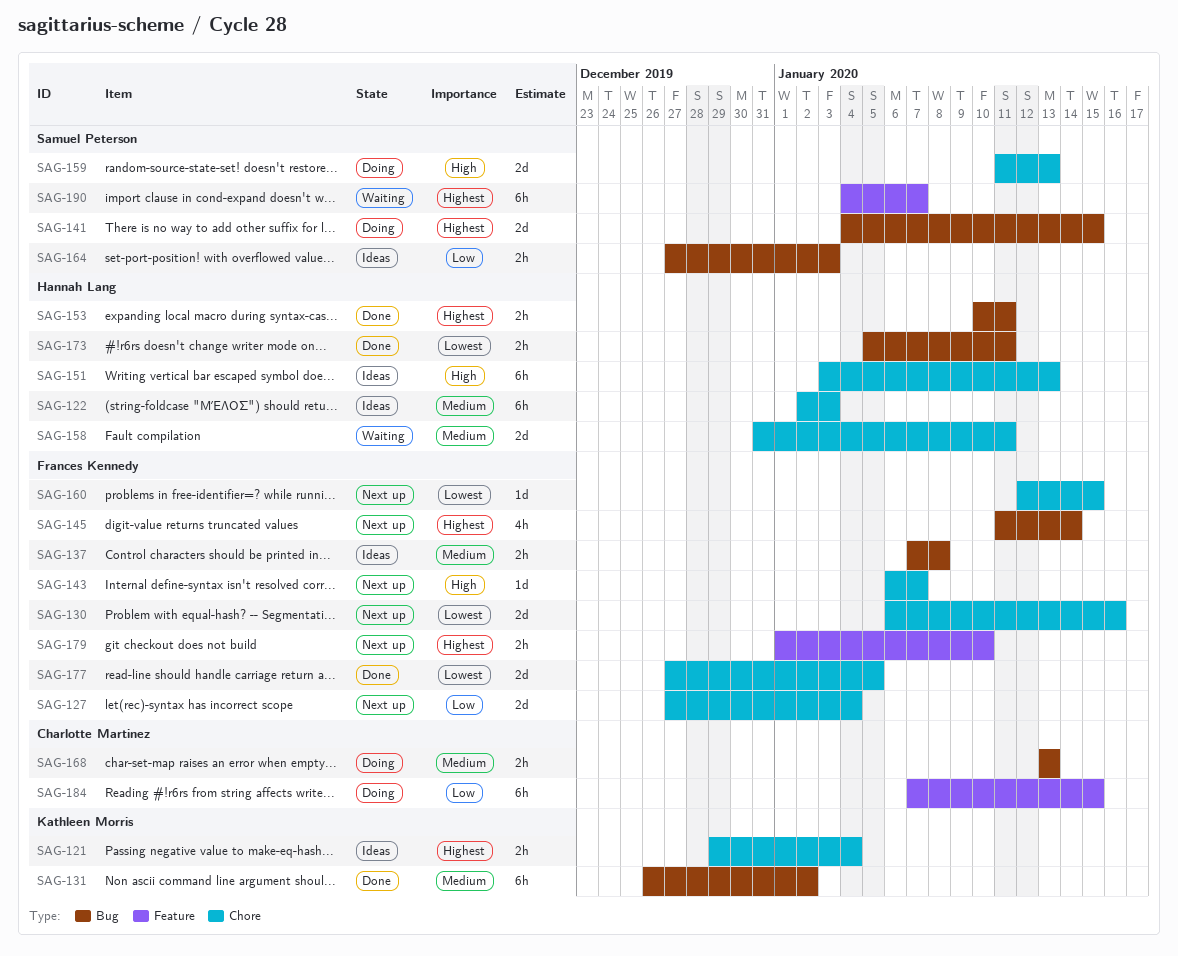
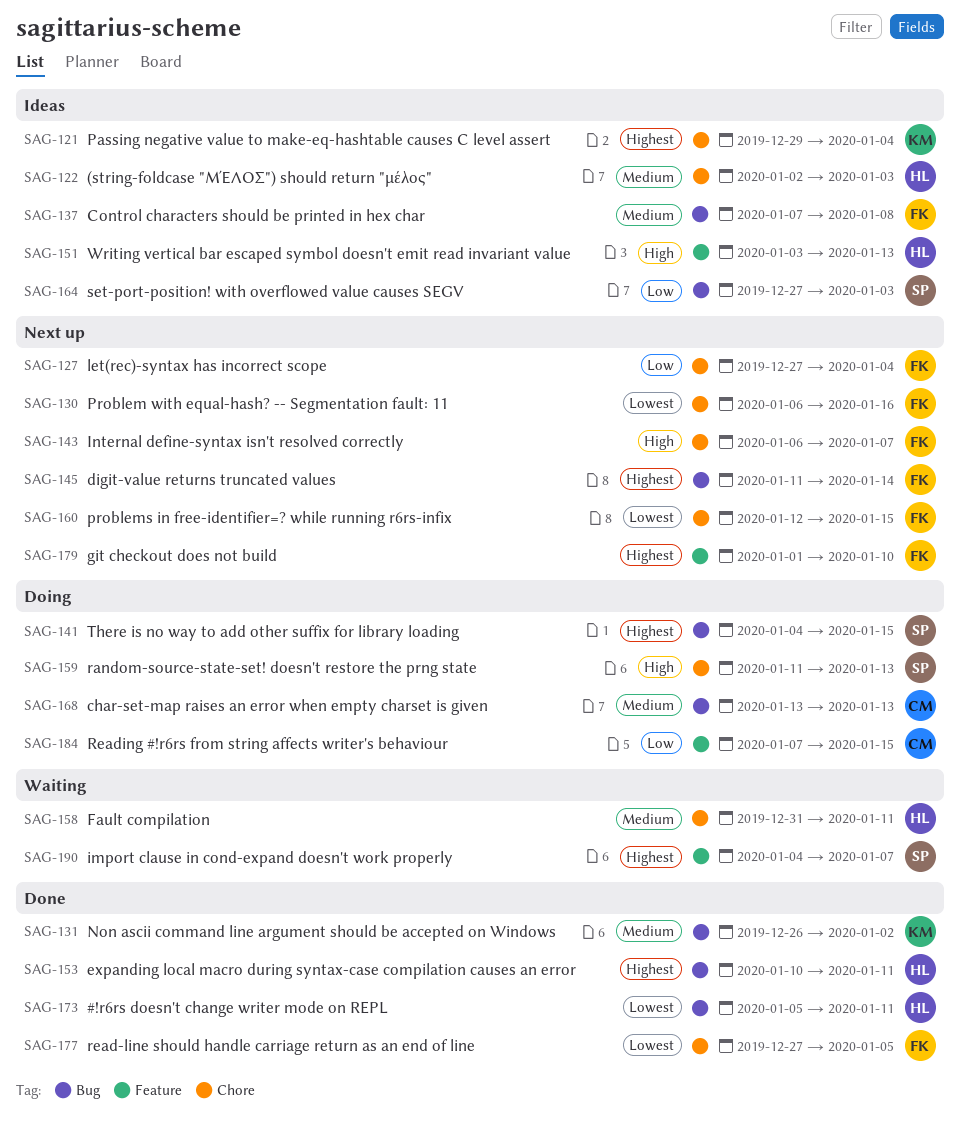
SAG-151, label: Chore -> Feature

